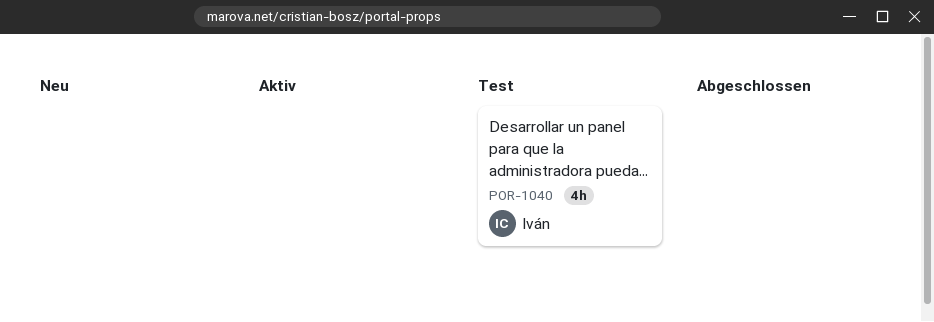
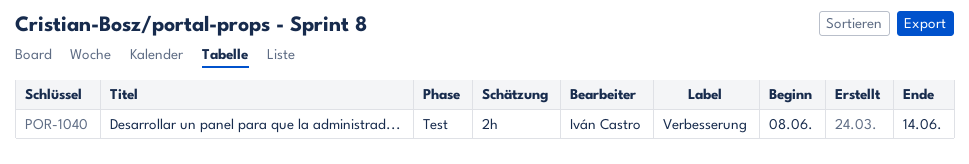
POR-1040, estimate: 4h -> 2h

